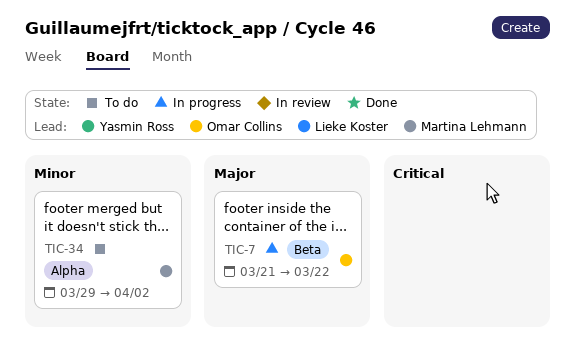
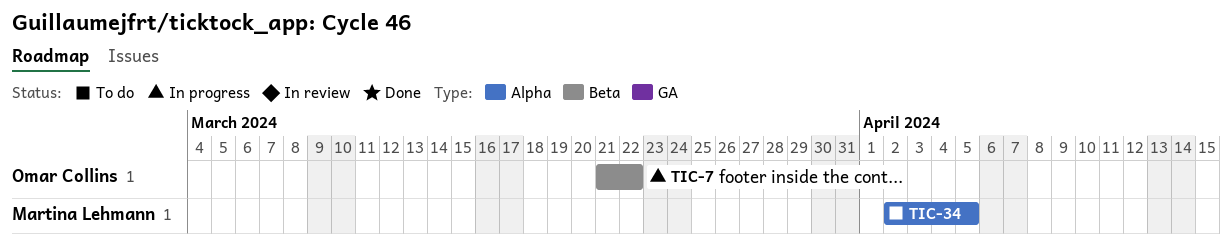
TIC-34, start: Mar 29 -> Apr 2
TIC-34, due: Apr 2 -> Apr 5

